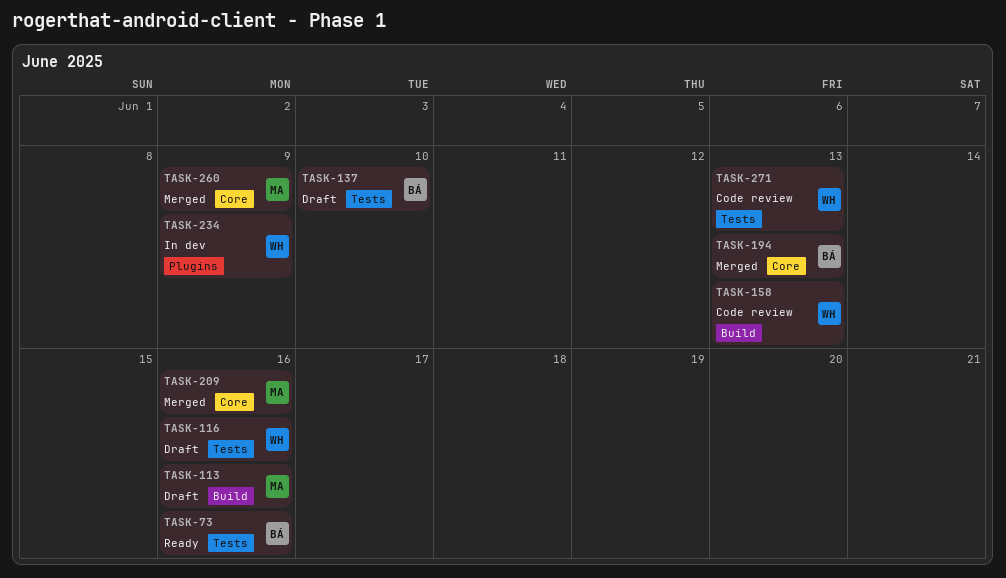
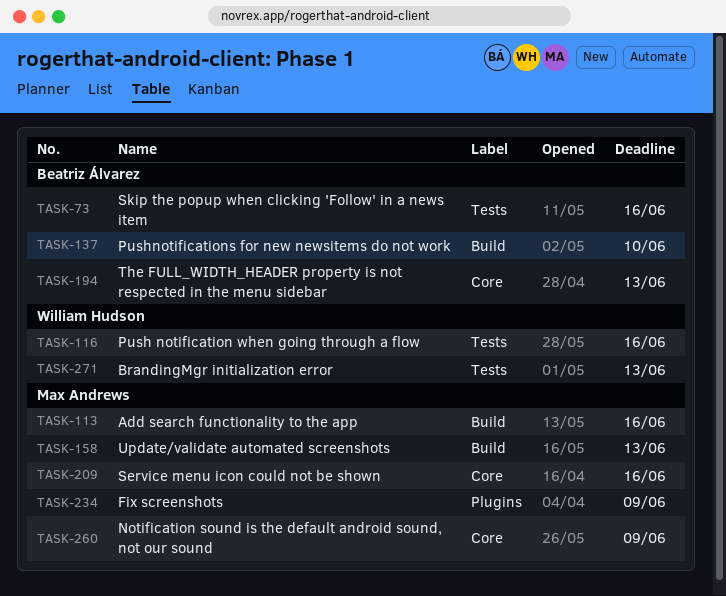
TASK-137, label: Tests -> Build
TASK-158, owner: William Hudson -> Max Andrews
TASK-234, owner: William Hudson -> Max Andrews

